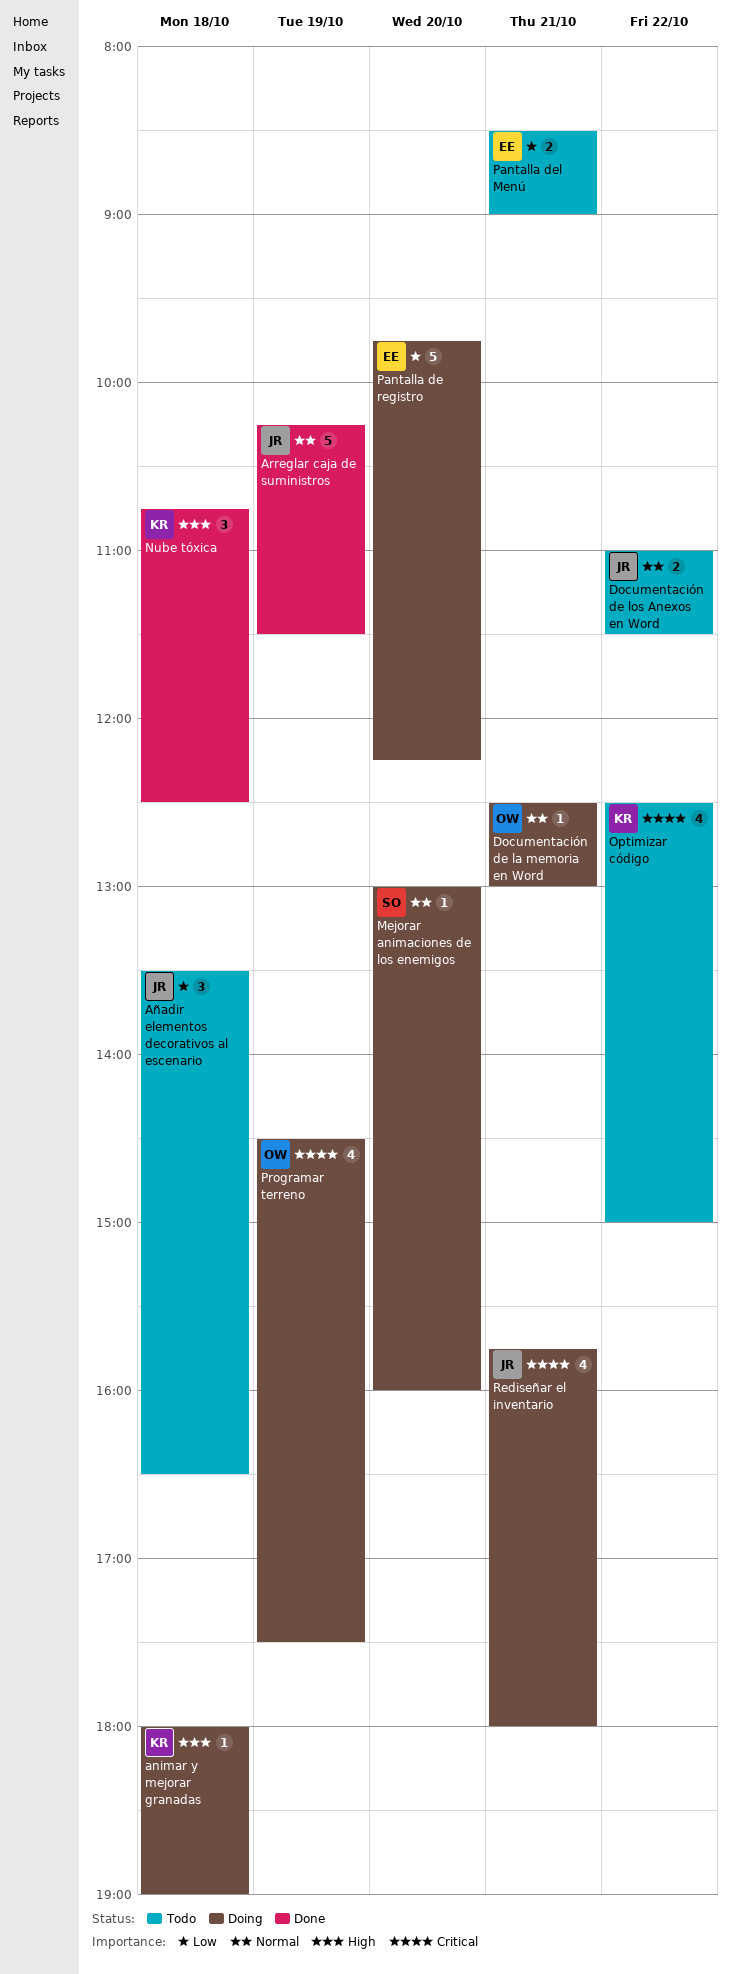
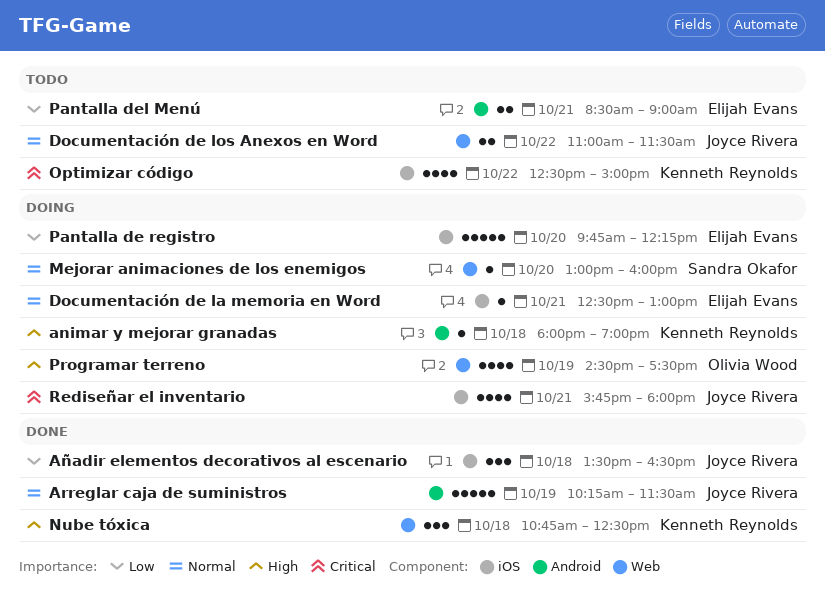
Añadir elementos decorativos al escenario, status: Todo -> Done
Documentación de la memoria en Word, owner: Olivia Wood -> Elijah Evans
Programar terreno, priority: Critical -> High

